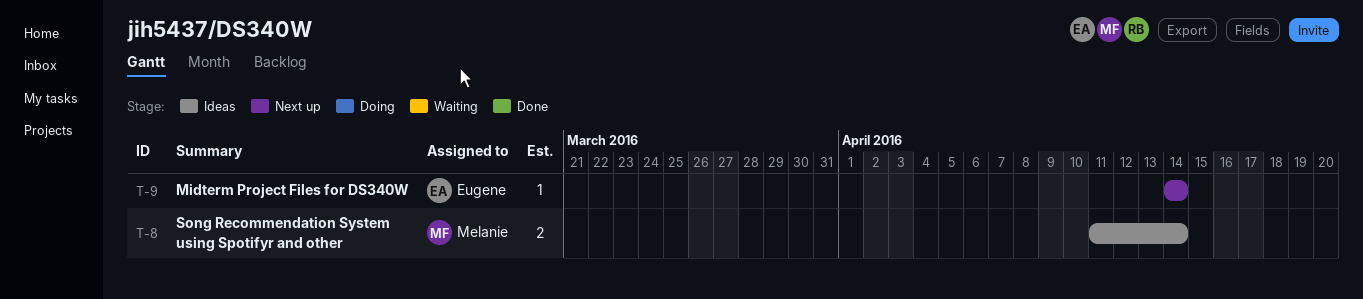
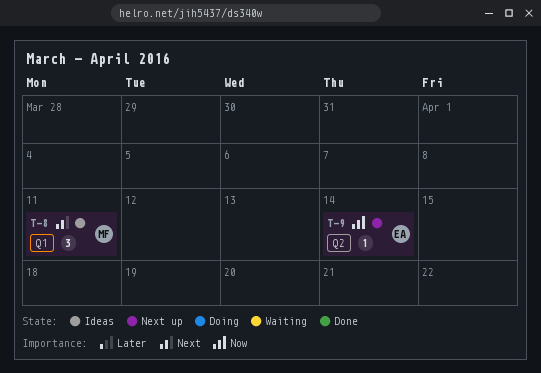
T-8, estimate: 2 -> 3
T-8, due: Apr 14 -> Apr 11

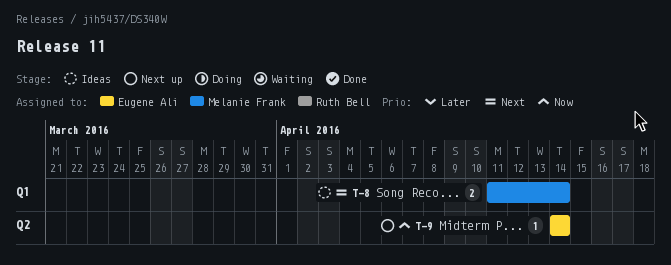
T-8, estimate: 3 -> 2
T-8, due: Apr 11 -> Apr 14

